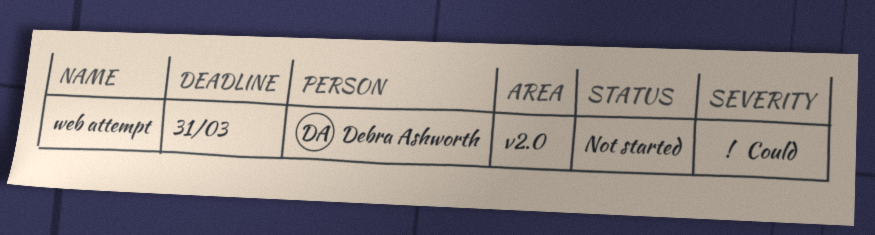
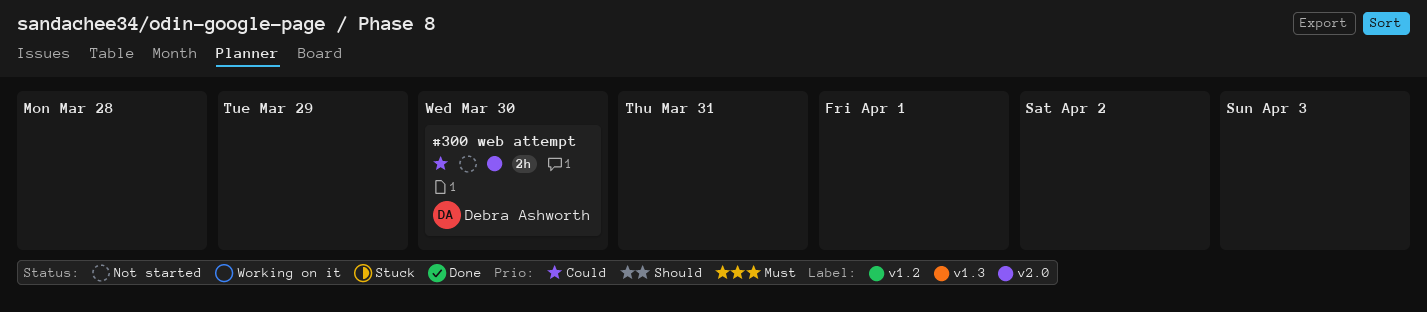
web attempt, due: Mar 31 -> Mar 30

